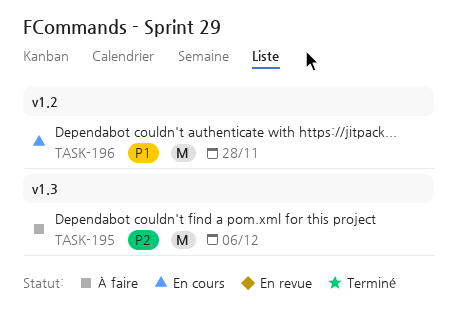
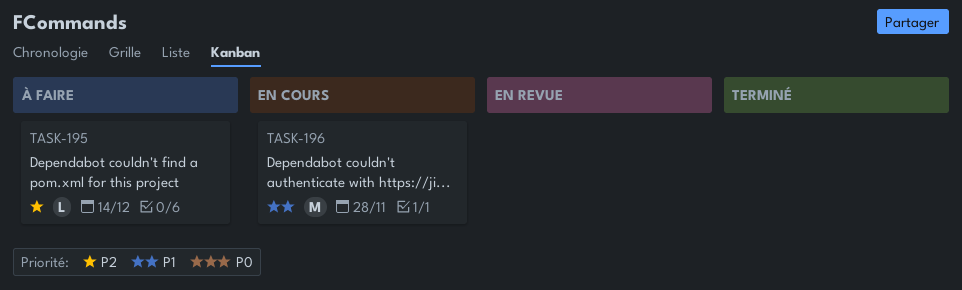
TASK-195, estimate: M -> L
TASK-195, due: Dec 6 -> Dec 14

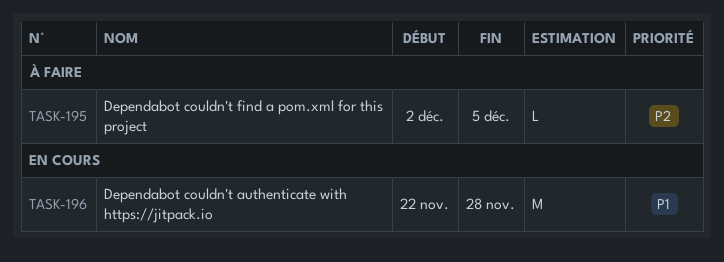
TASK-195, due: Dec 14 -> Dec 5

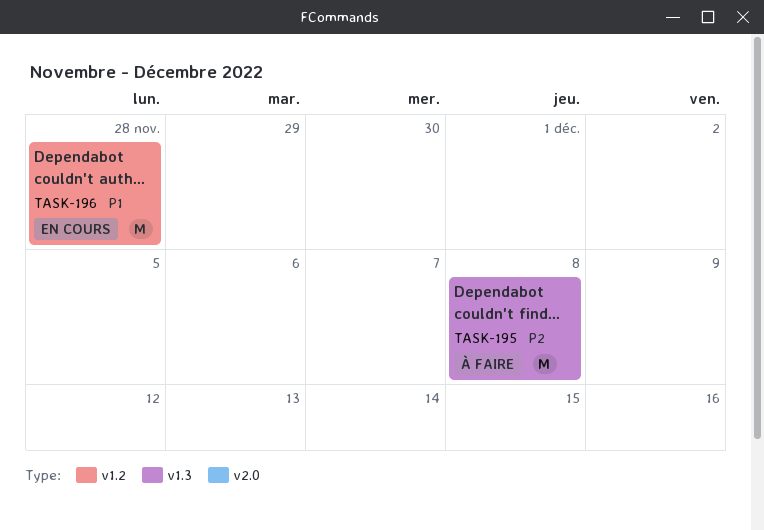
TASK-195, estimate: L -> M
TASK-195, due: Dec 5 -> Dec 8

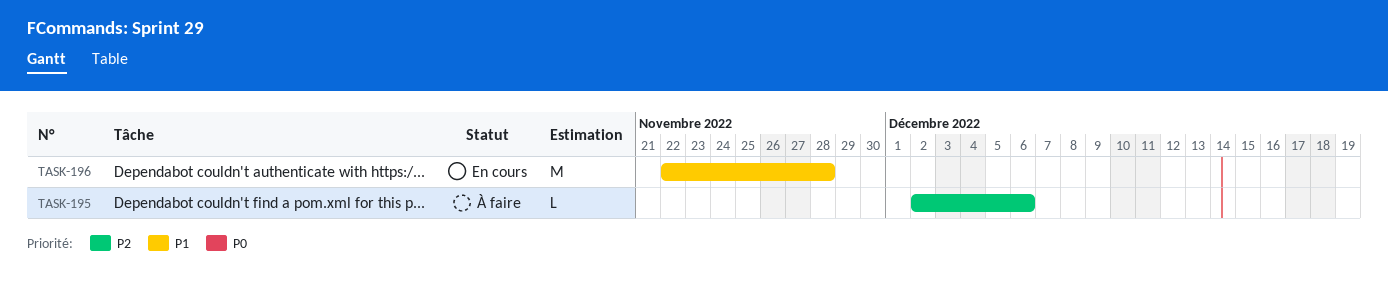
TASK-195, estimate: M -> L
TASK-195, due: Dec 8 -> Dec 6

